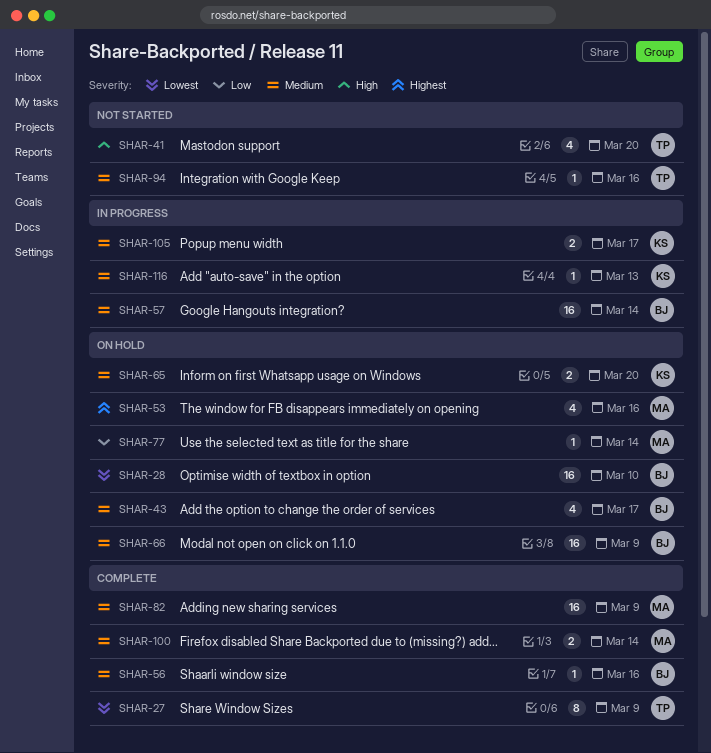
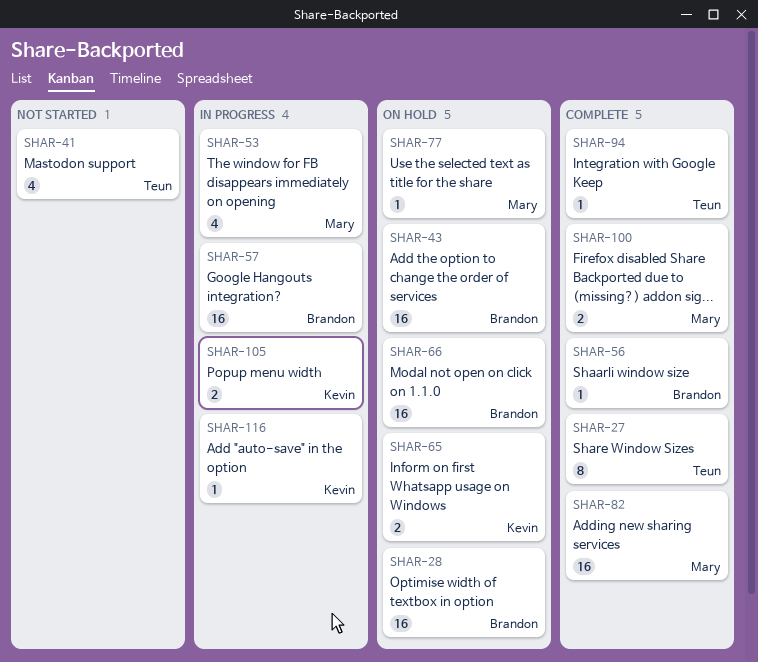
SHAR-43, estimate: 4 -> 16
SHAR-53, status: On hold -> In progress
SHAR-94, status: Not started -> Complete

